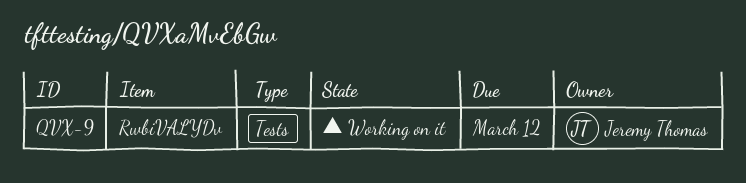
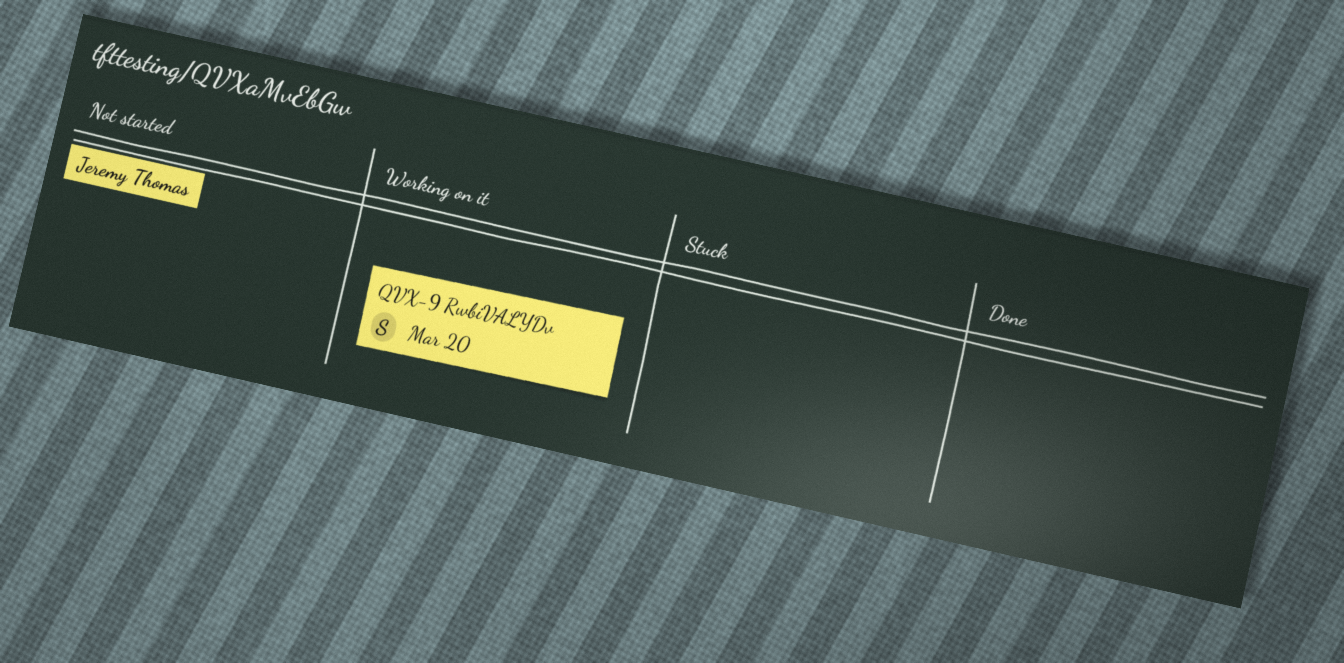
QVX-9, due: Mar 12 -> Mar 20

